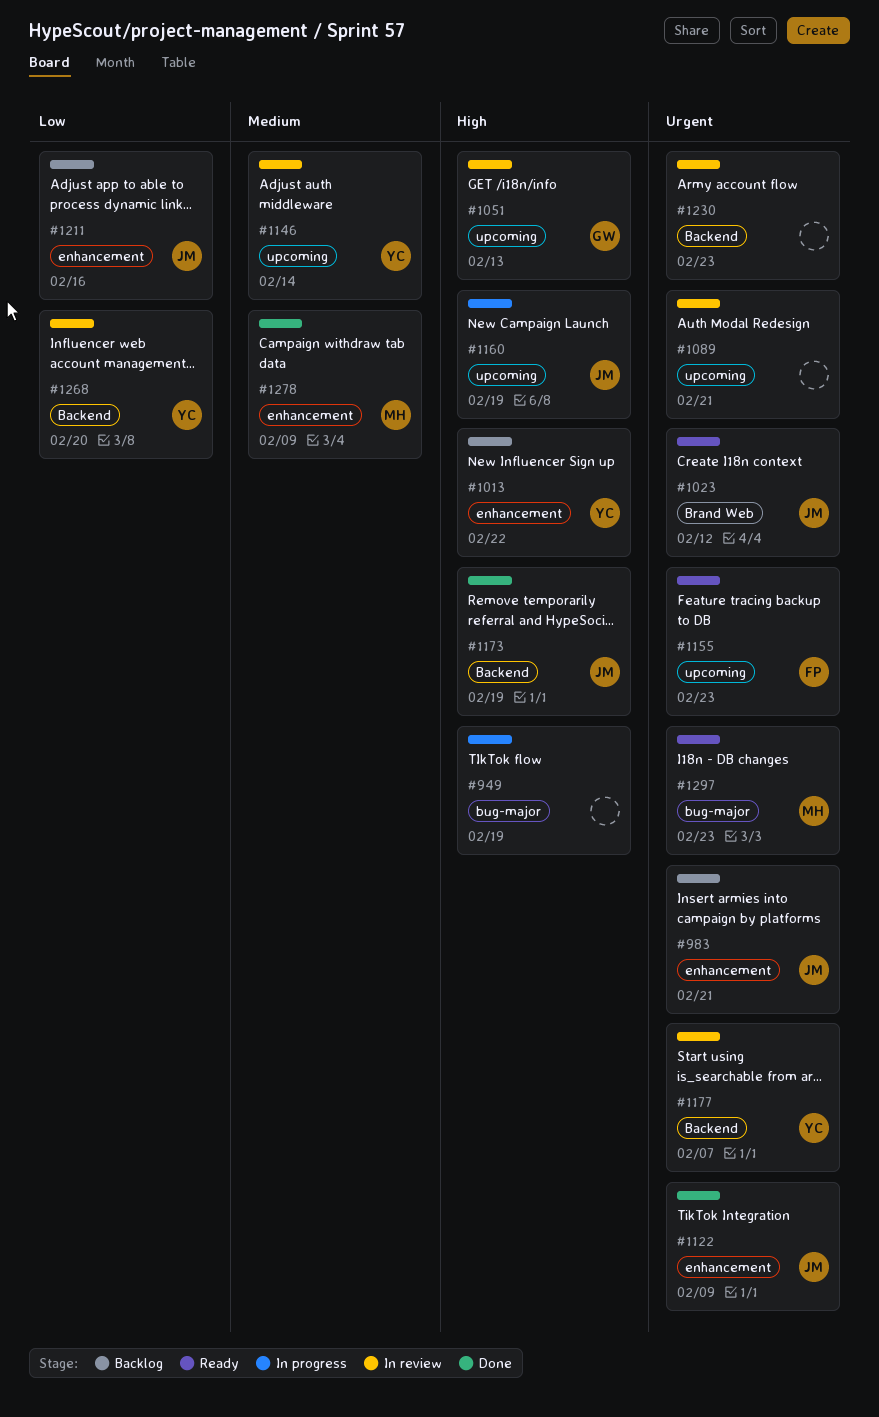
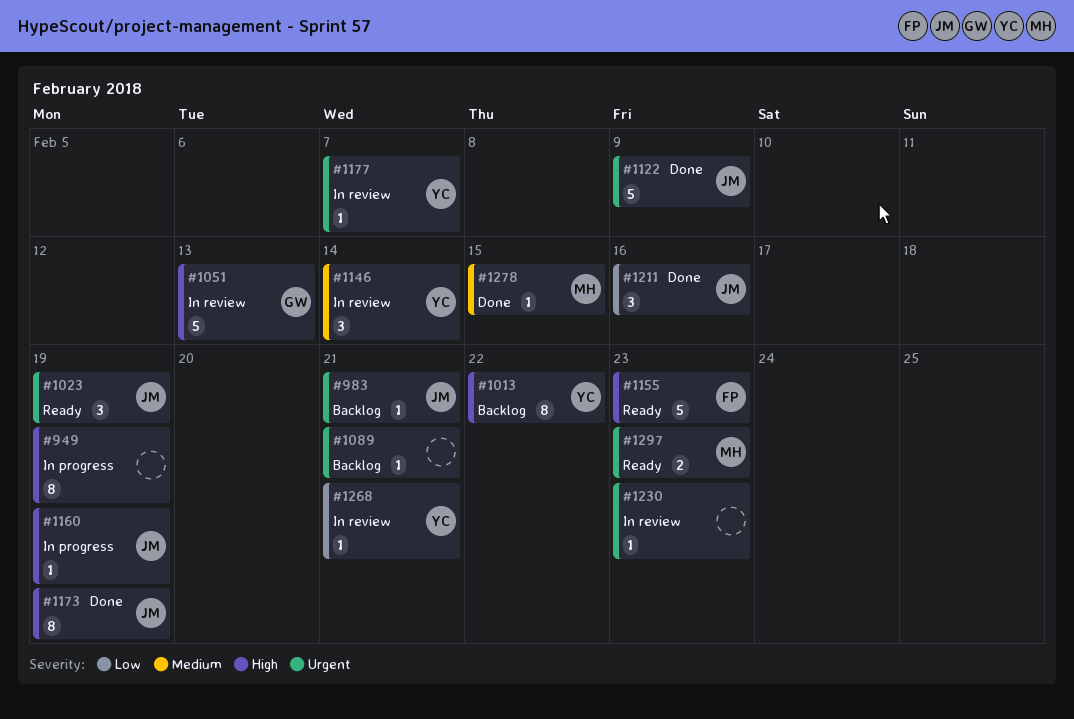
#1023, due: Feb 12 -> Feb 19
#1089, status: In review -> Backlog
#1155, priority: Urgent -> High
#1211, status: Backlog -> Done
#1268, due: Feb 20 -> Feb 21
#1278, due: Feb 9 -> Feb 15

